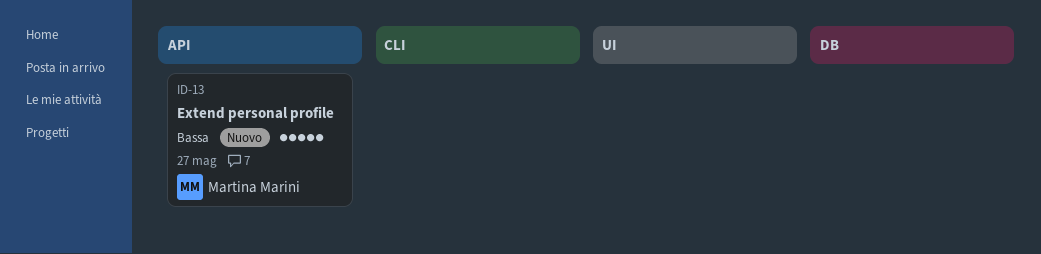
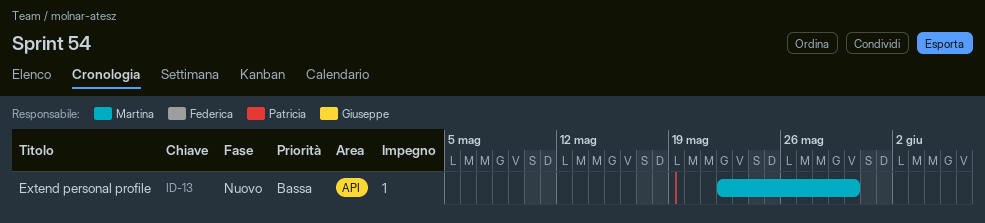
ID-13, estimate: 5 -> 1
ID-13, due: May 27 -> May 30

